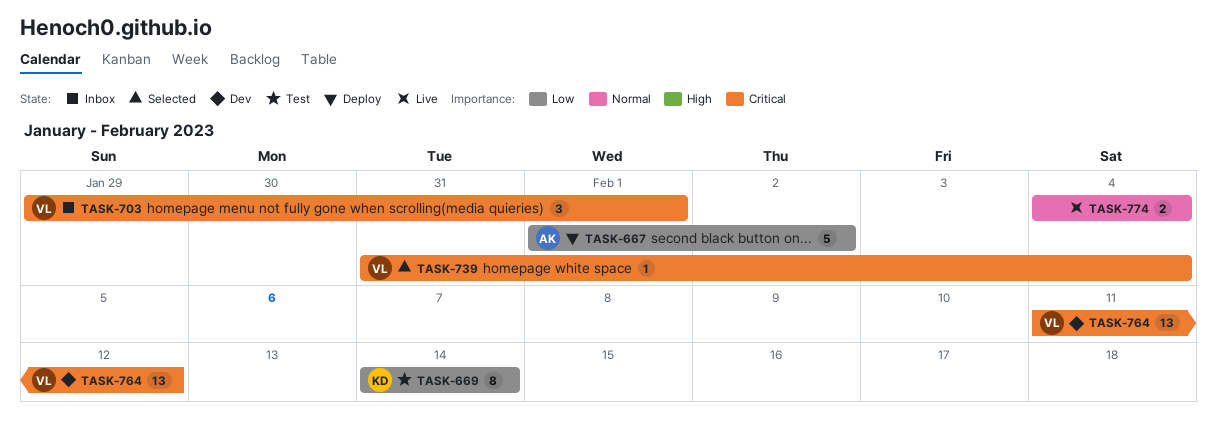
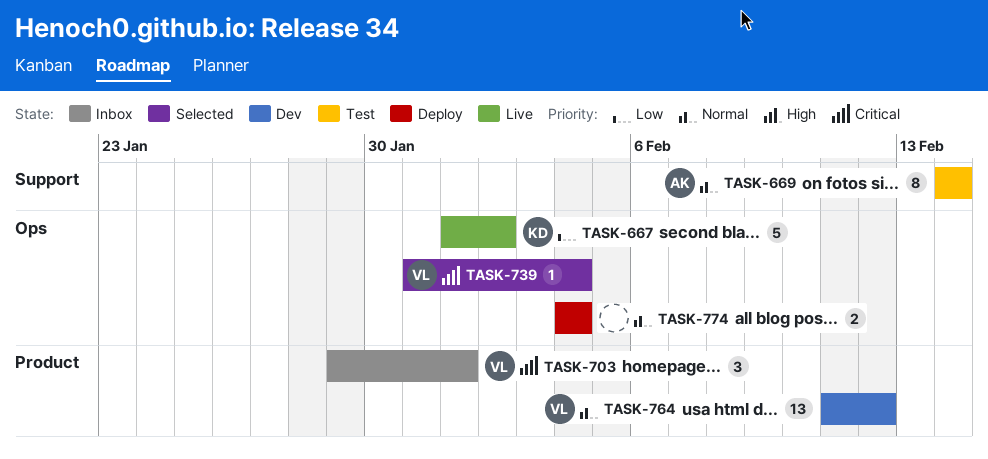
TASK-667, status: Deploy -> Live
TASK-667, owner: AK -> KD
TASK-669, owner: KD -> AK
TASK-669, priority: Low -> Normal
TASK-764, priority: Critical -> Normal
TASK-774, status: Live -> Deploy

